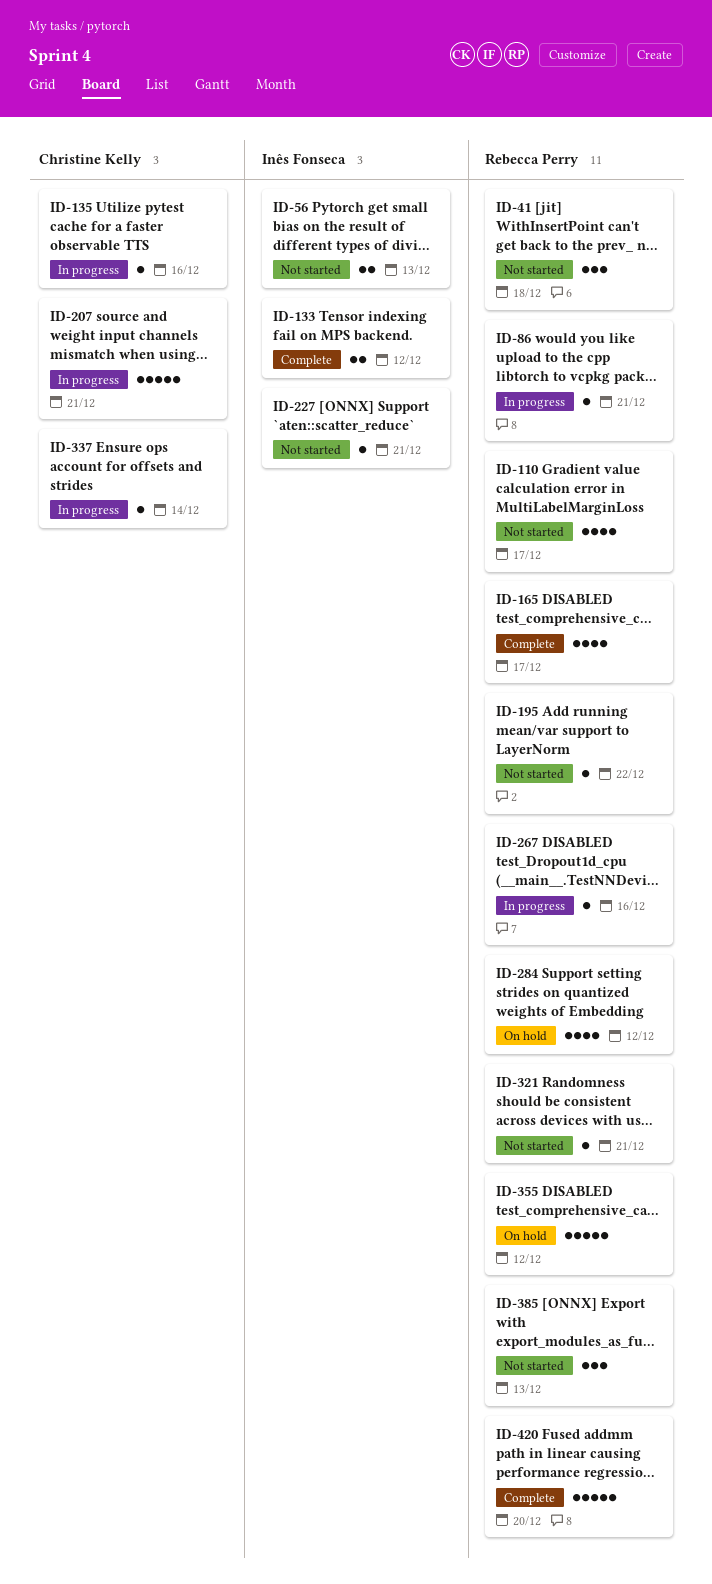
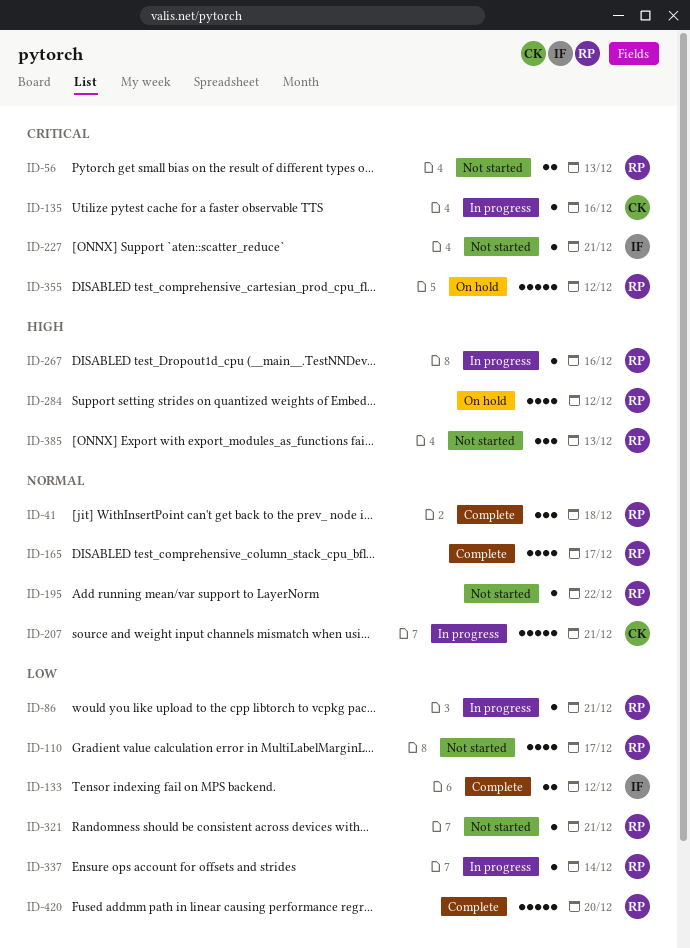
ID-41, status: Not started -> Complete
ID-56, owner: Inês Fonseca -> Rebecca Perry
ID-337, owner: Christine Kelly -> Rebecca Perry

